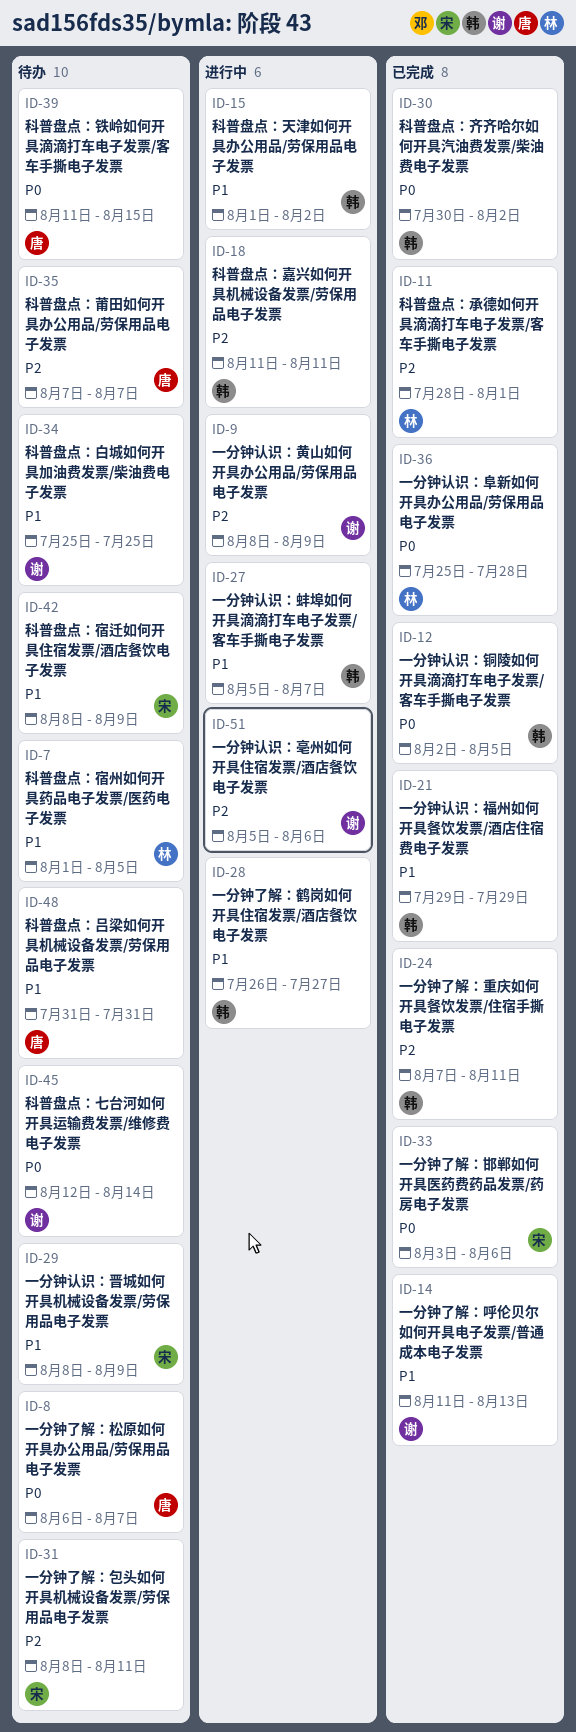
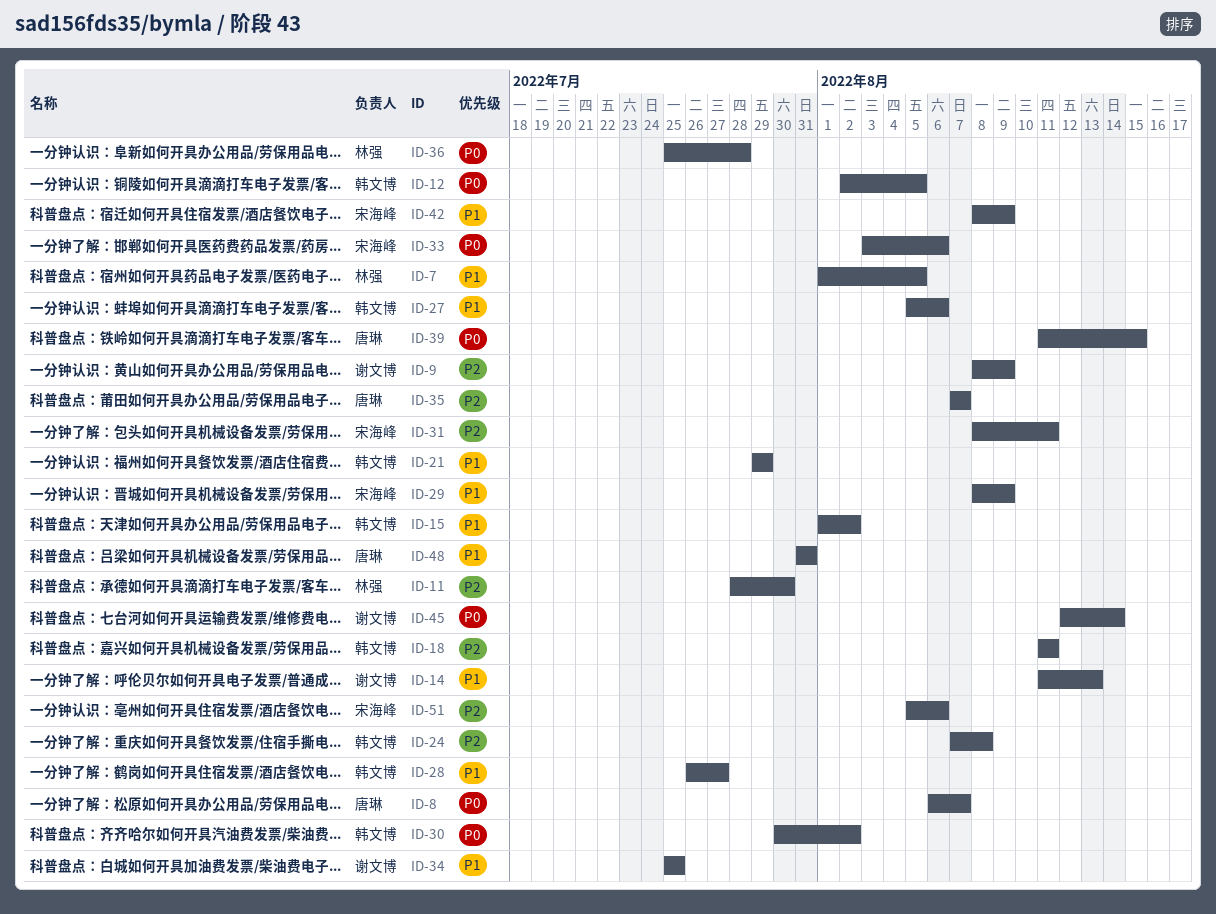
ID-11, due: Aug 1 -> Jul 30
ID-24, due: Aug 11 -> Aug 8
ID-27, due: Aug 7 -> Aug 6
ID-51, owner: 谢文博 -> 宋海峰

